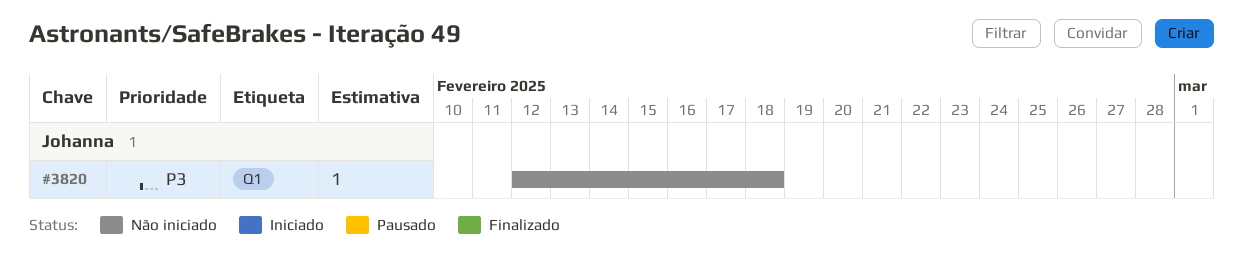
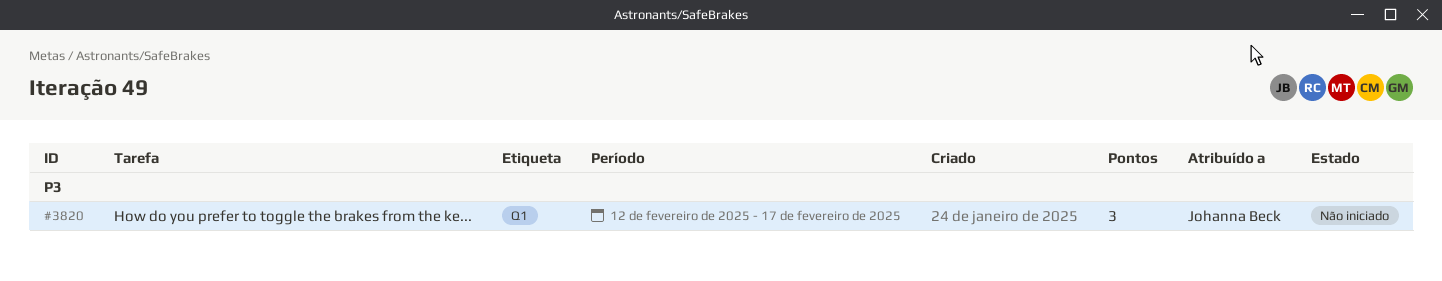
#3820, estimate: 1 -> 3
#3820, due: Feb 18 -> Feb 17

